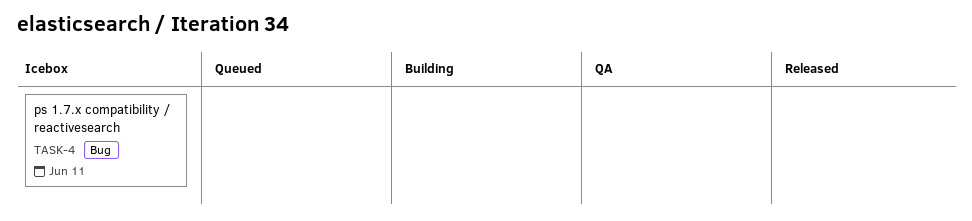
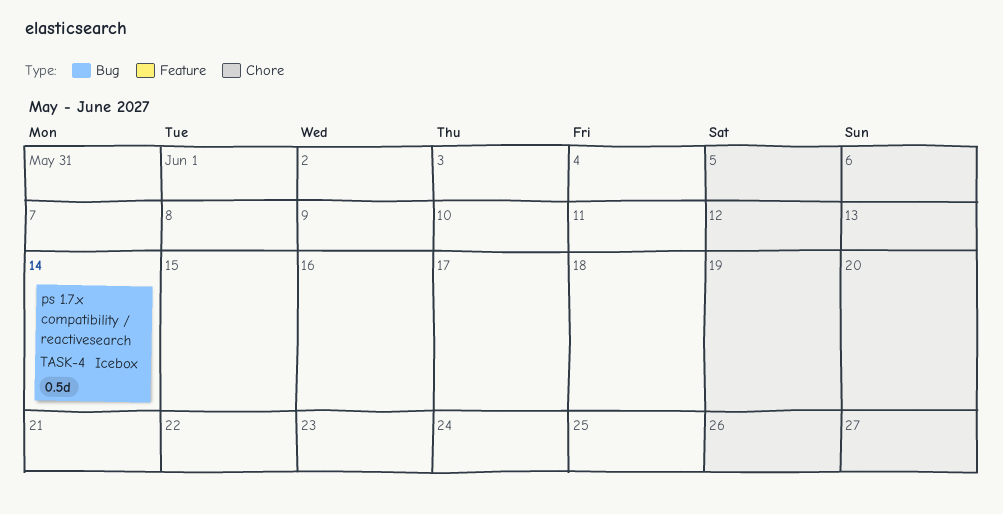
TASK-4, due: Jun 11 -> Jun 14

